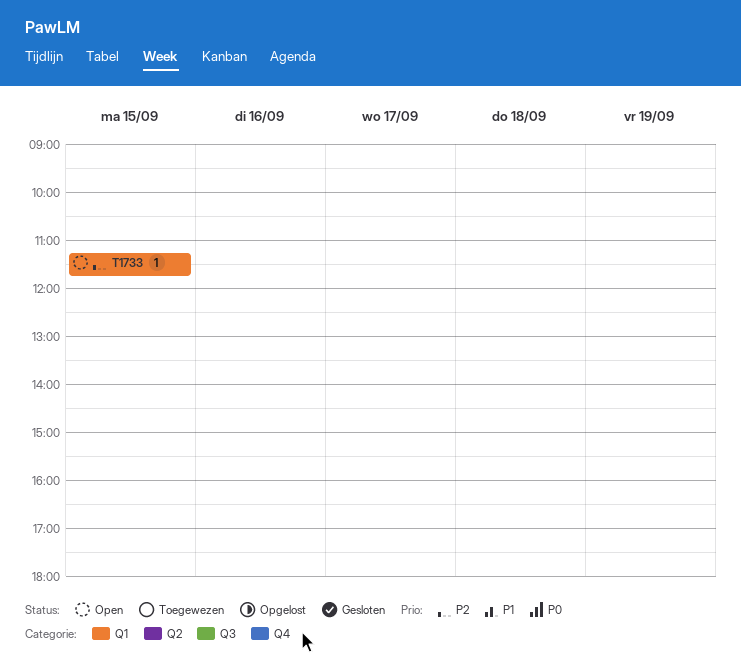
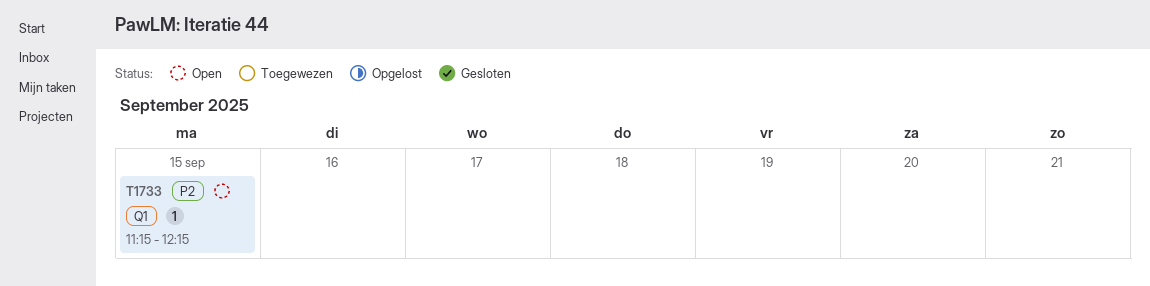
T1733, ends: 11:45 -> 12:15

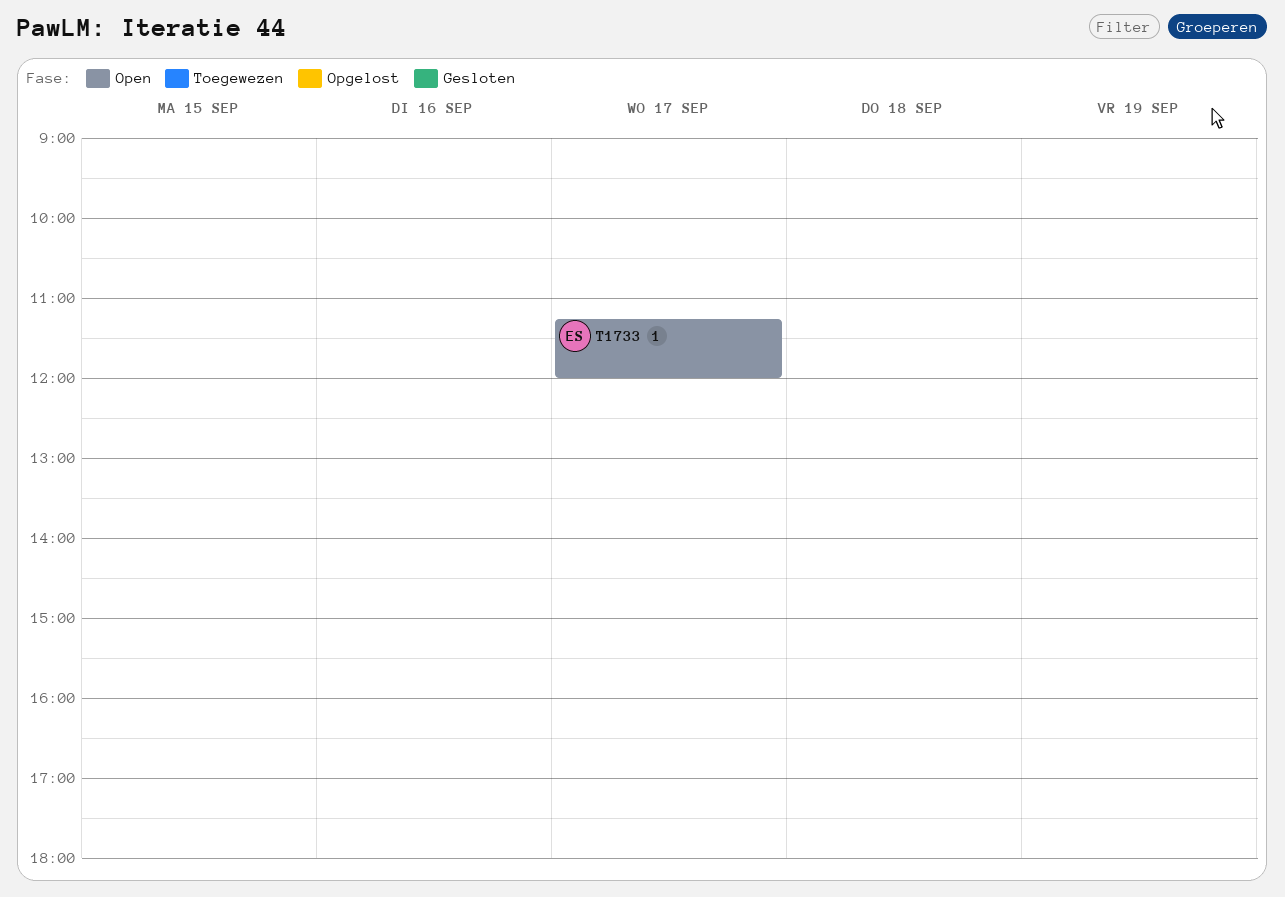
T1733, day: Sep 15 -> Sep 17
T1733, ends: 12:15 -> 12:00

